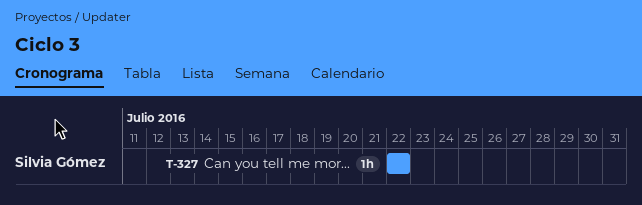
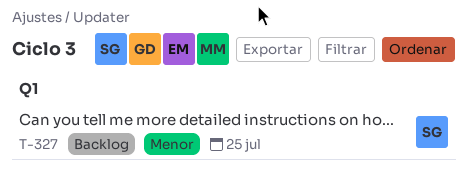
T-327, due: Jul 22 -> Jul 25

